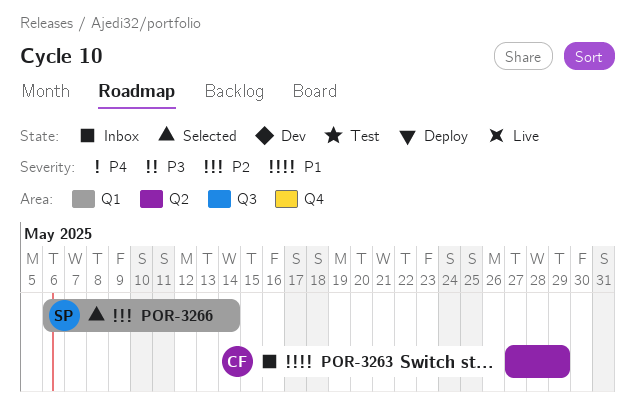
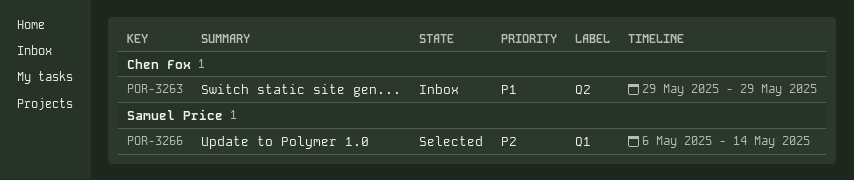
POR-3263, start: May 27 -> May 29

